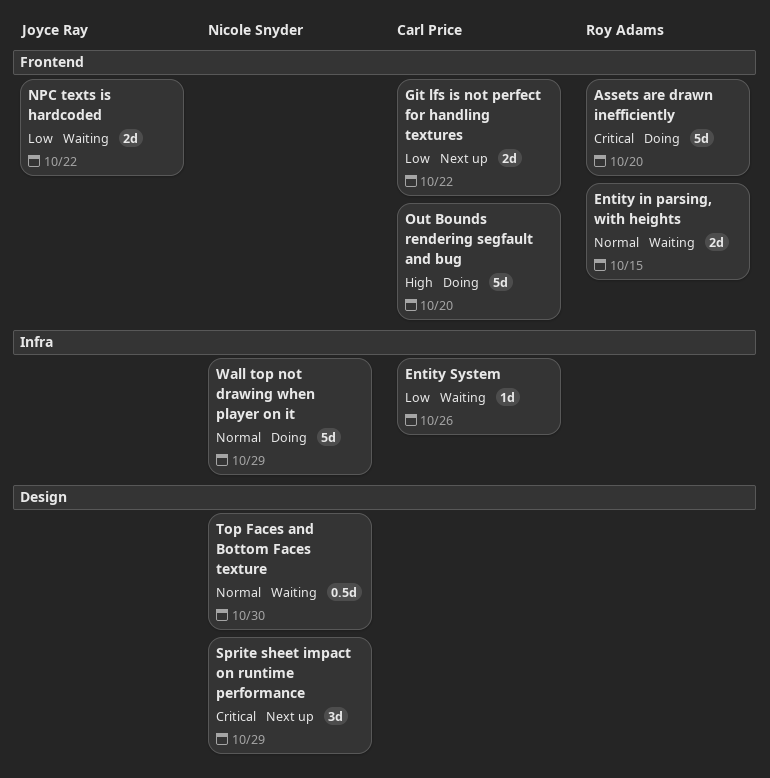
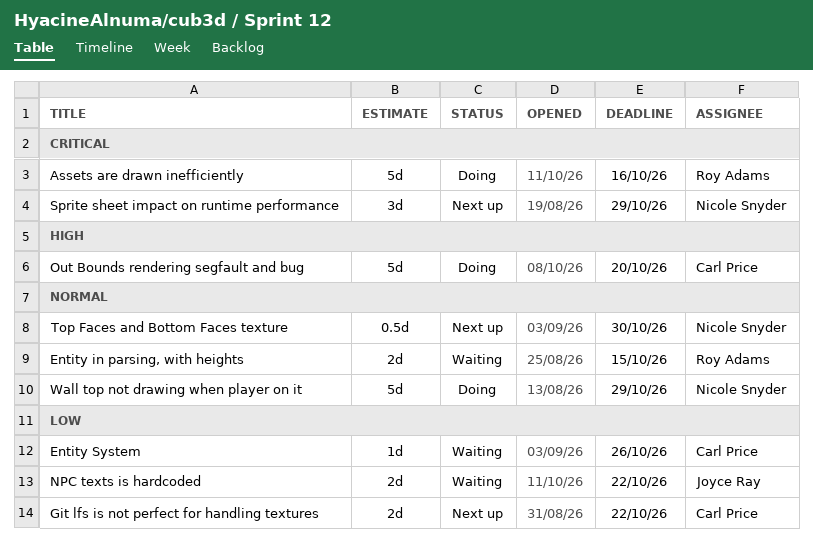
Assets are drawn inefficiently, due: Oct 20 -> Oct 16
Top Faces and Bottom Faces texture, status: Waiting -> Next up

